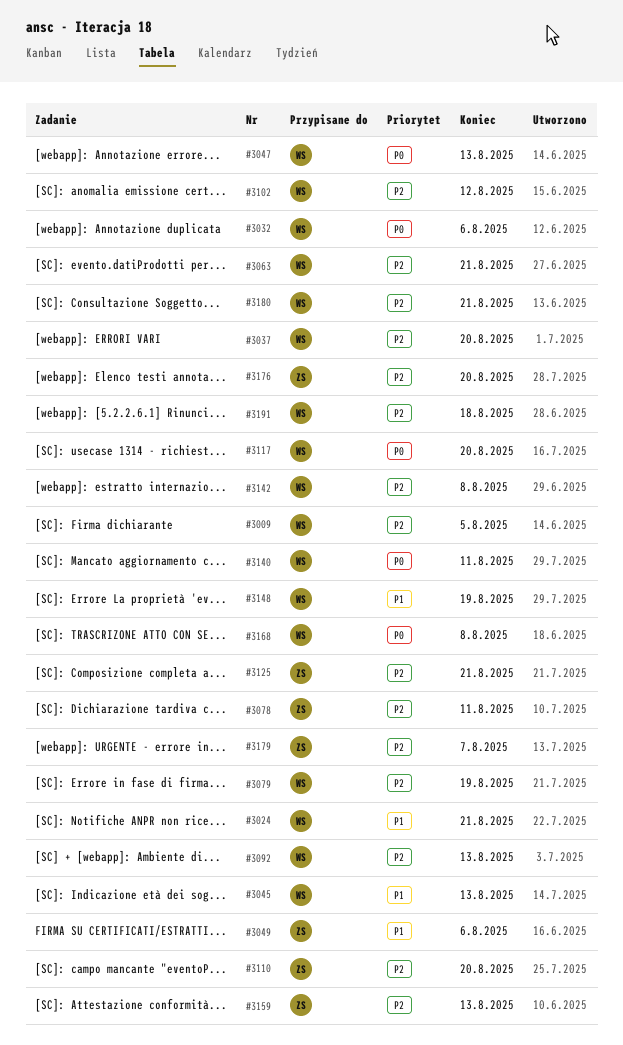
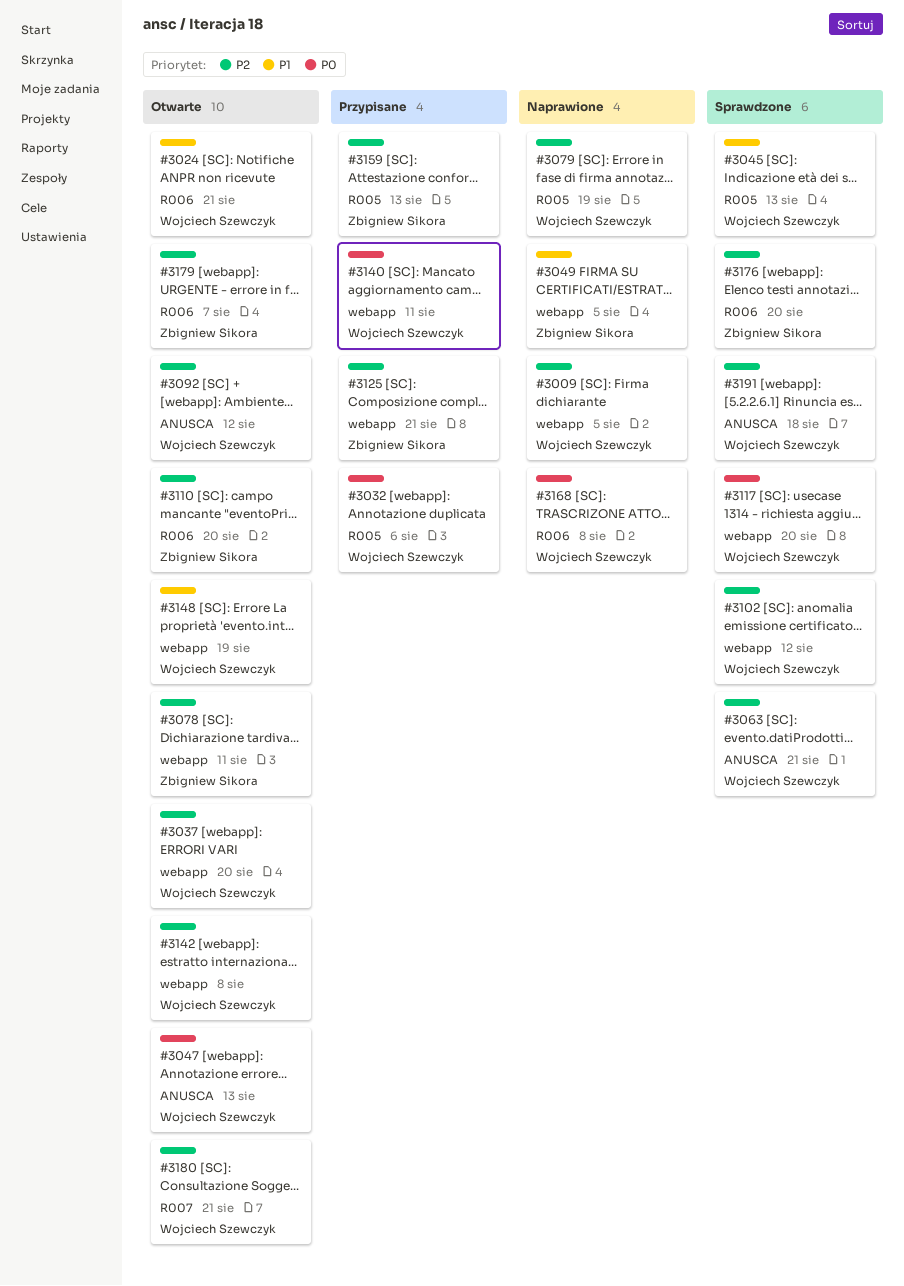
#3049, due: Aug 6 -> Aug 5
#3092, due: Aug 13 -> Aug 12

